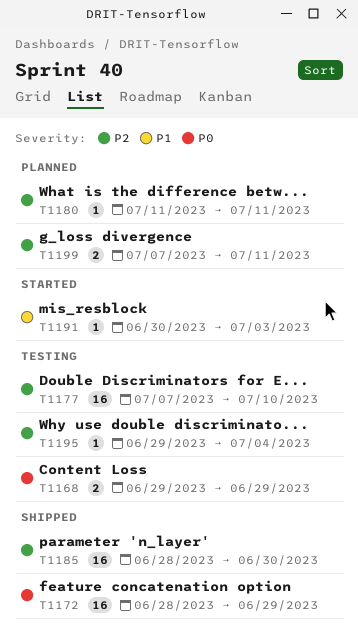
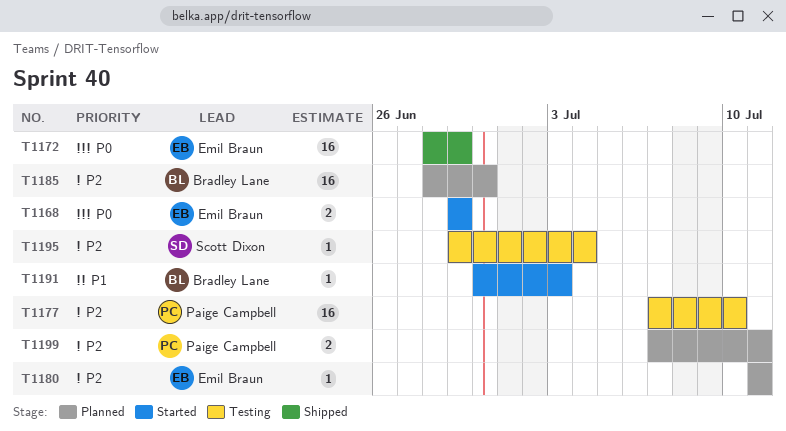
T1168, status: Testing -> Started
T1185, status: Shipped -> Planned

